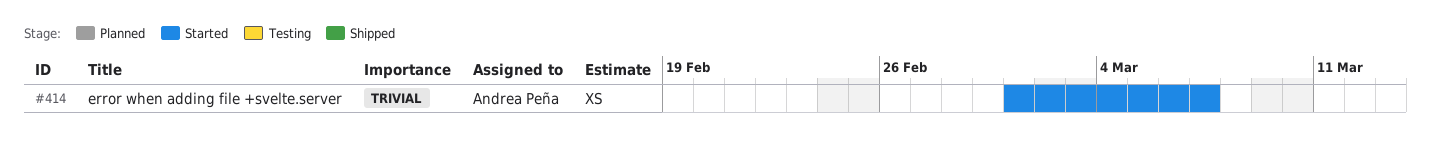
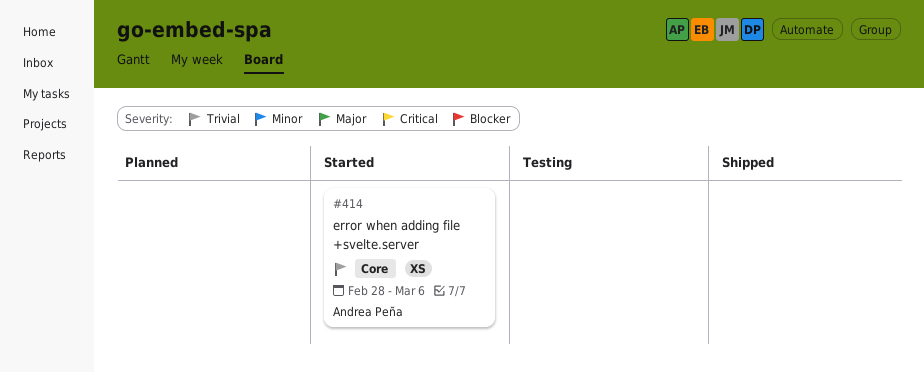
#414, start: Mar 1 -> Feb 28
#414, due: Mar 7 -> Mar 6

